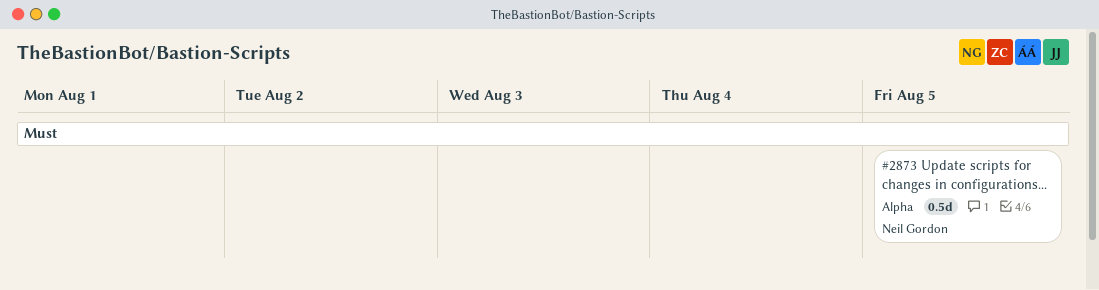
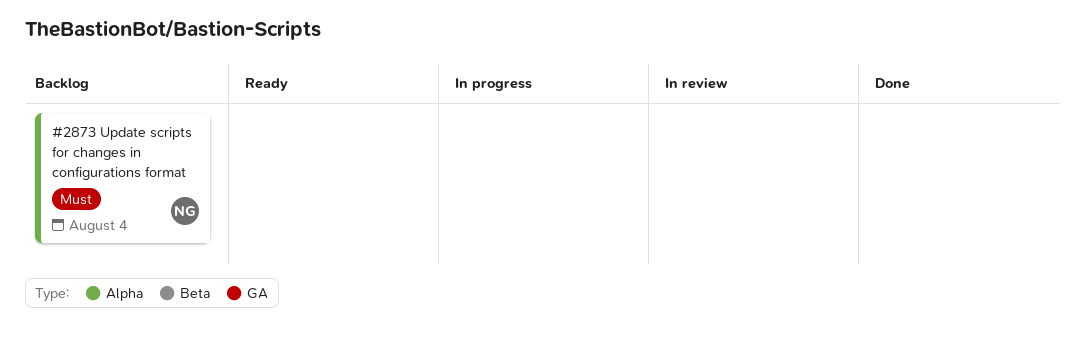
#2873, due: Aug 5 -> Aug 4

